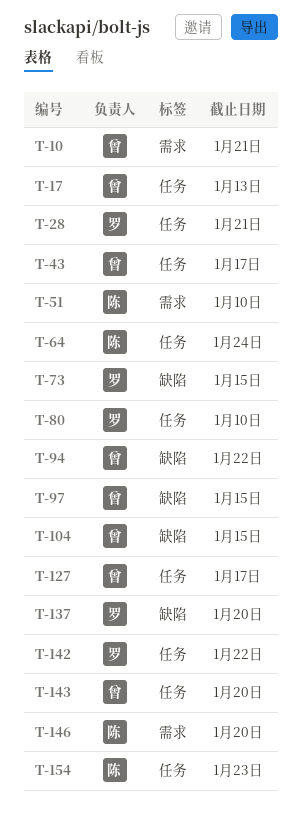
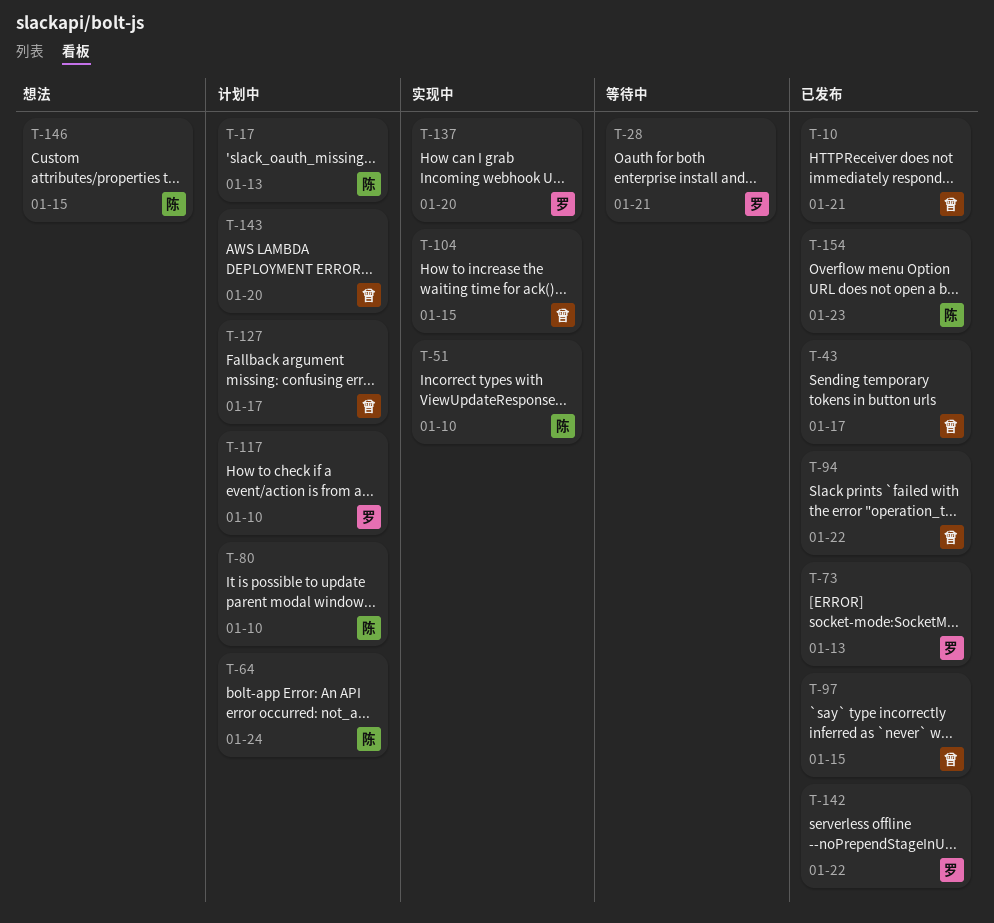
T-17, owner: 曾 -> 陈
T-73, due: Jan 15 -> Jan 13
T-80, owner: 罗 -> 陈
T-117: none -> present
T-146, due: Jan 20 -> Jan 15

